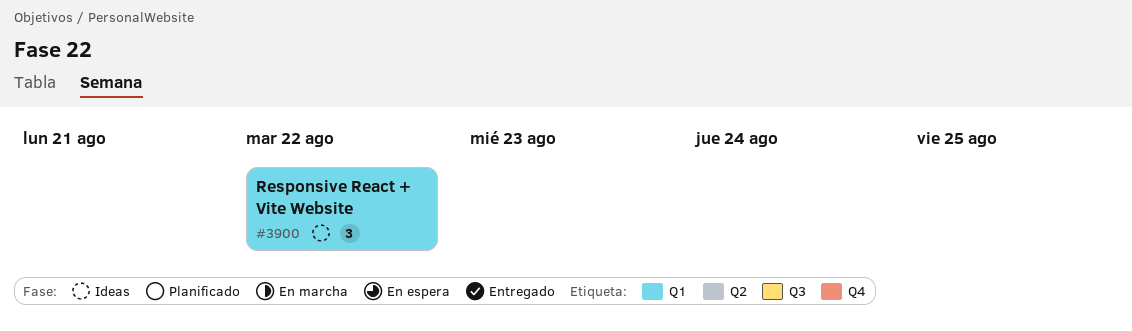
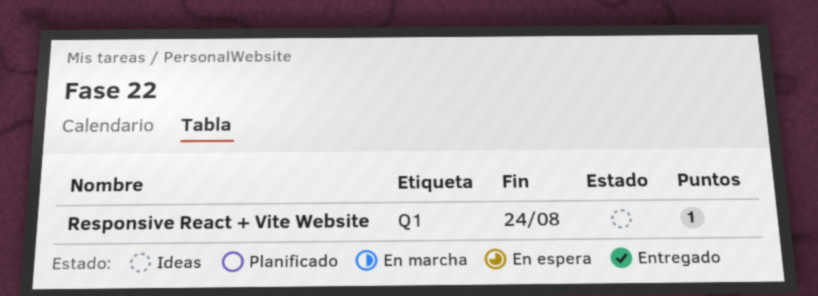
Responsive React + Vite Website, estimate: 3 -> 1
Responsive React + Vite Website, due: Aug 22 -> Aug 24

